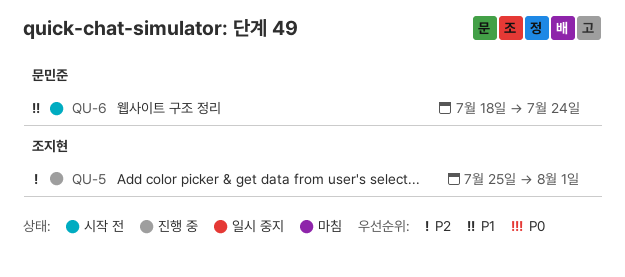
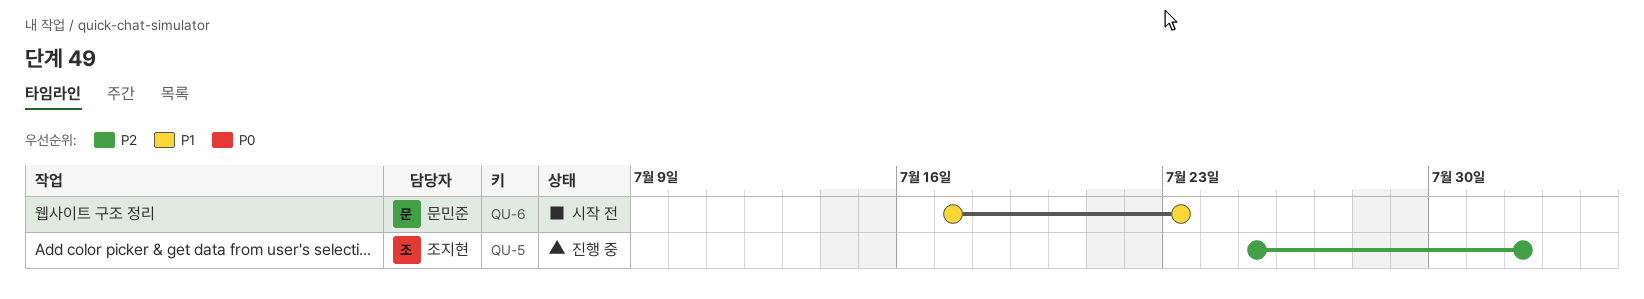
QU-6, start: Jul 18 -> Jul 17
QU-6, due: Jul 24 -> Jul 23

